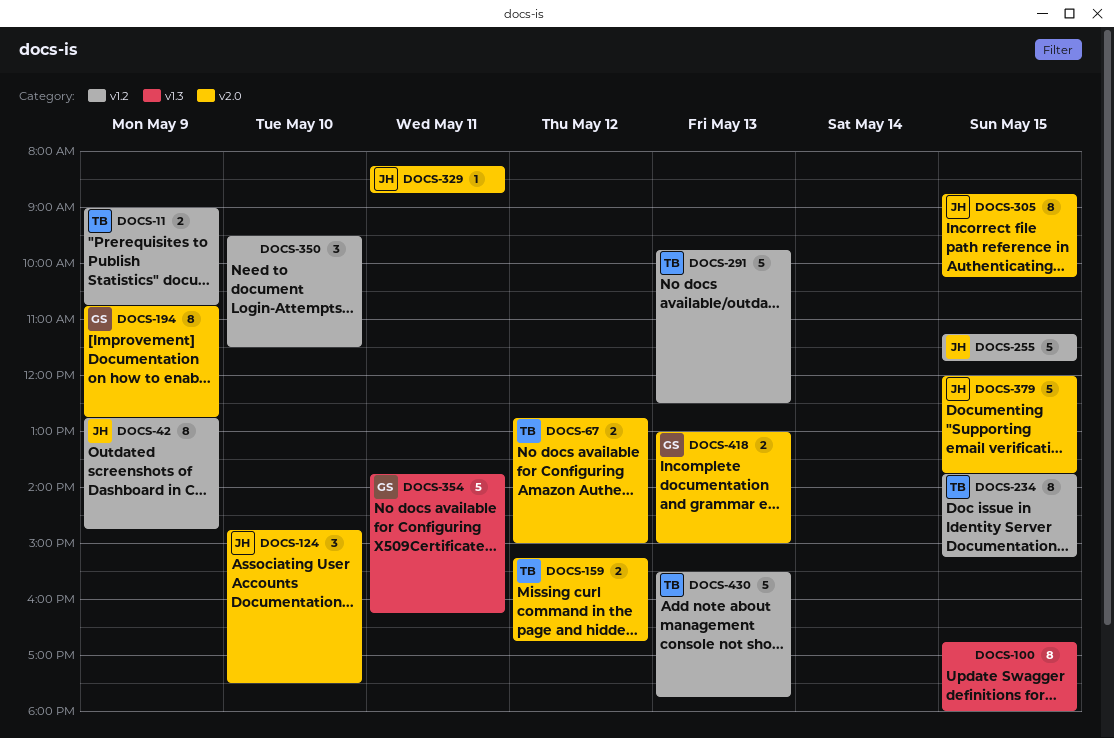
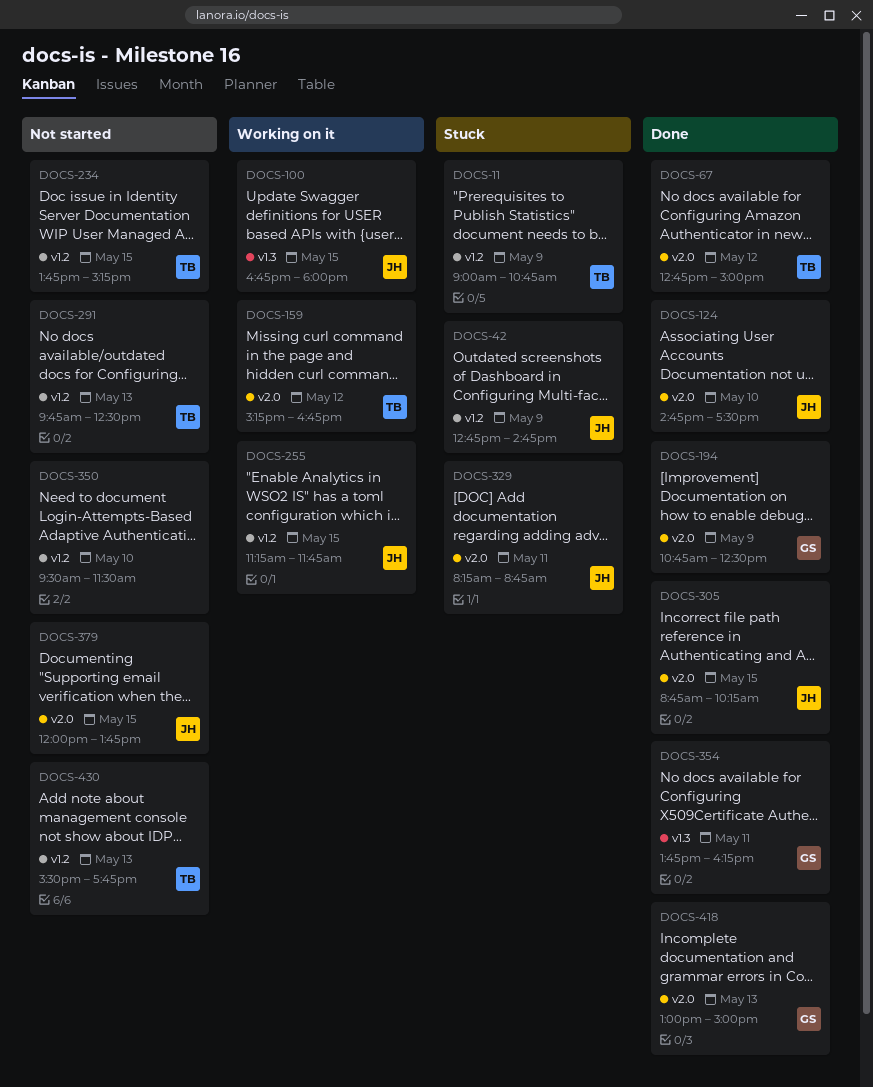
DOCS-100, owner: none -> JH
DOCS-194, ends: 12:45 -> 12:30

